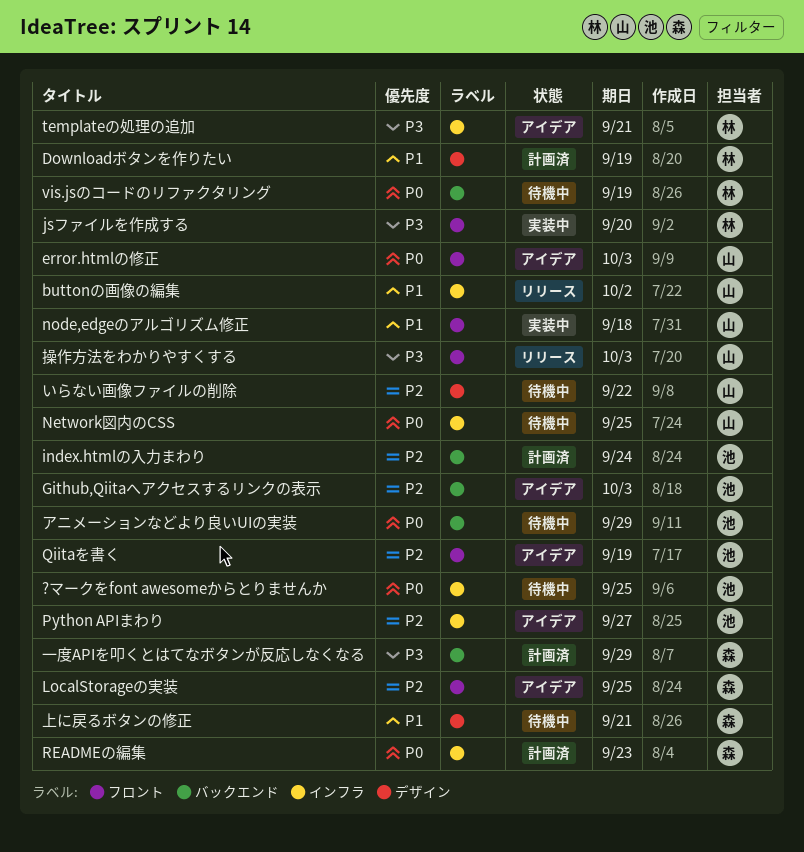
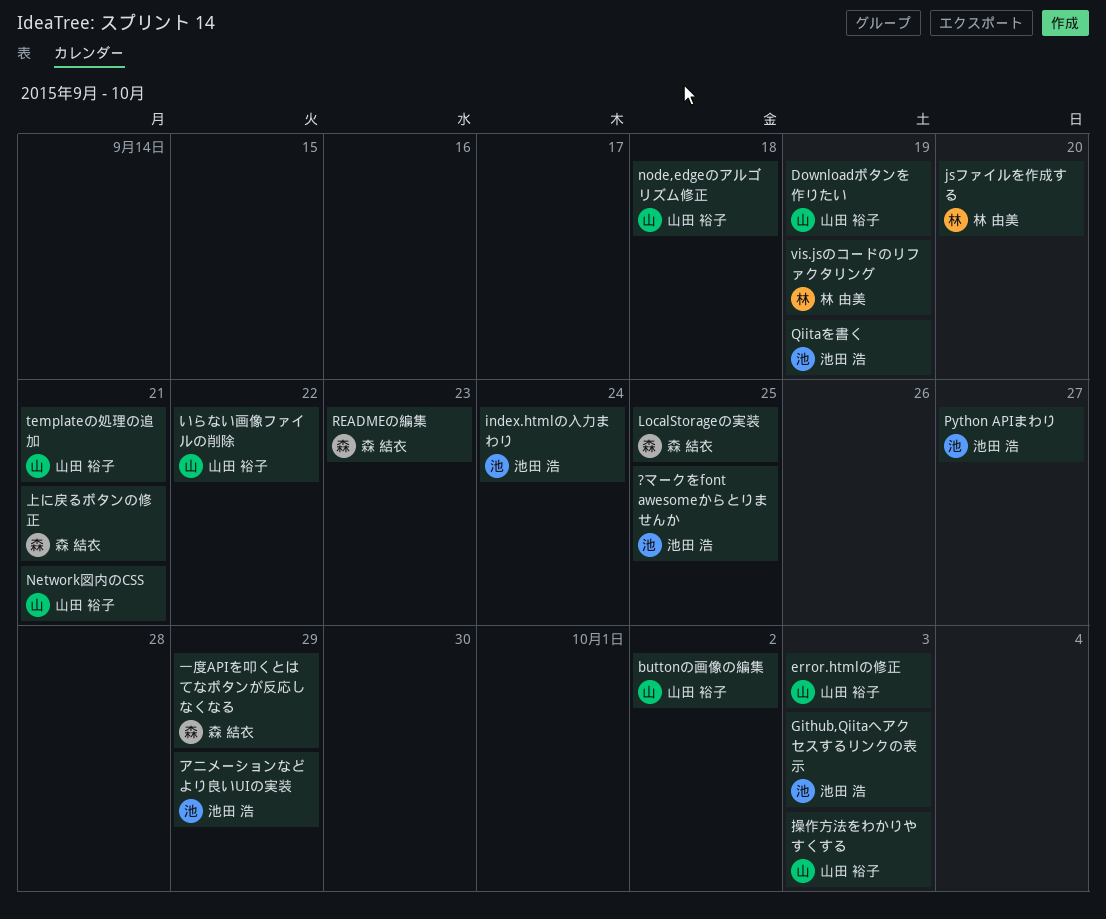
Downloadボタンを作りたい, owner: 林 由美 -> 山田 裕子
Network図内のCSS, due: Sep 25 -> Sep 21
templateの処理の追加, owner: 林 由美 -> 山田 裕子

